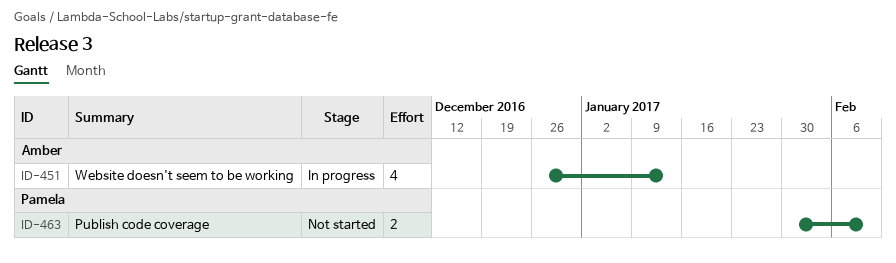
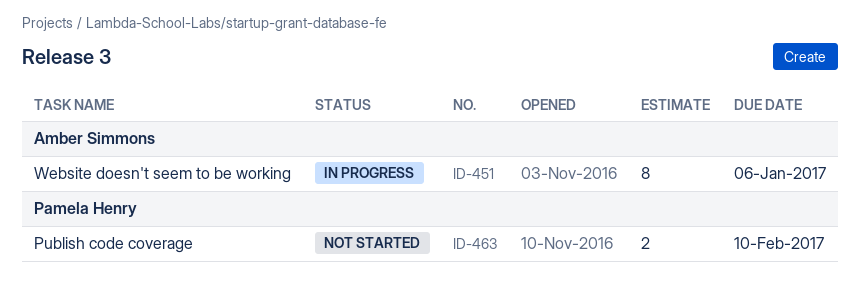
ID-451, estimate: 4 -> 8
ID-451, due: Jan 13 -> Jan 6

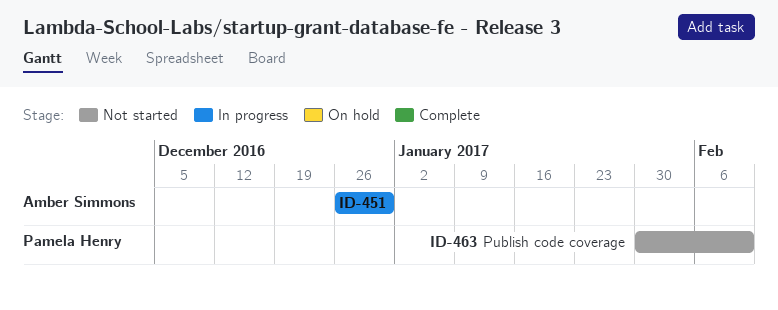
ID-451, due: Jan 6 -> Dec 30

